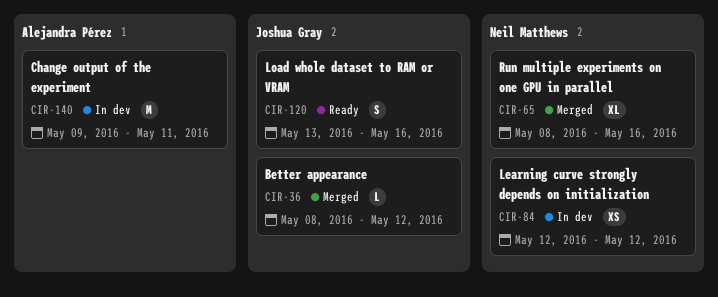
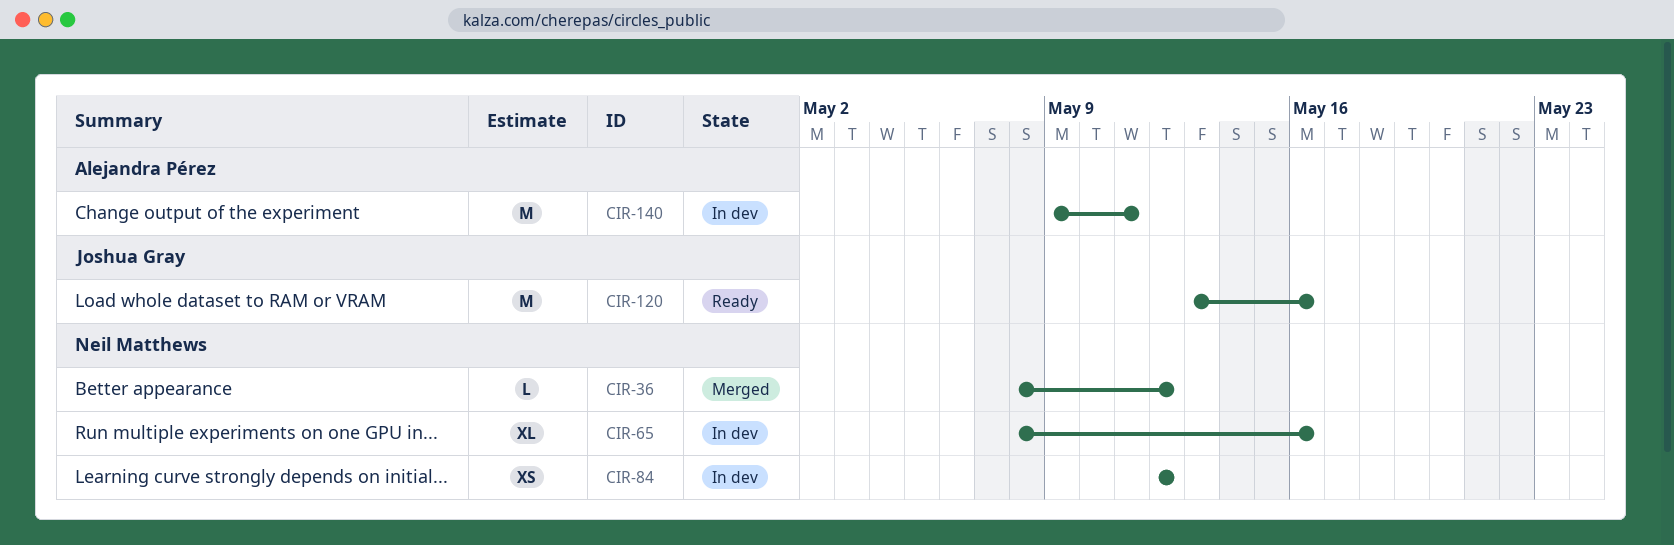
CIR-36, owner: Joshua Gray -> Neil Matthews
CIR-65, status: Merged -> In dev
CIR-120, estimate: S -> M

